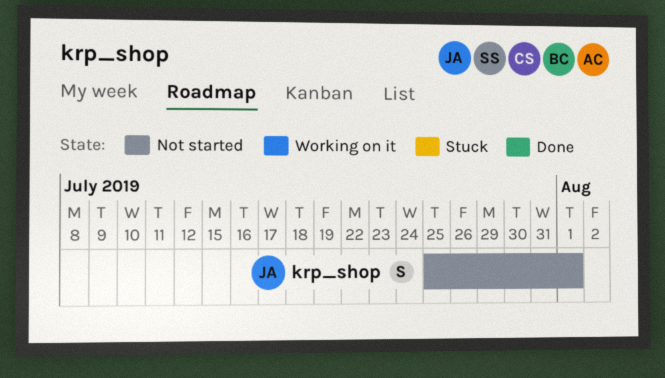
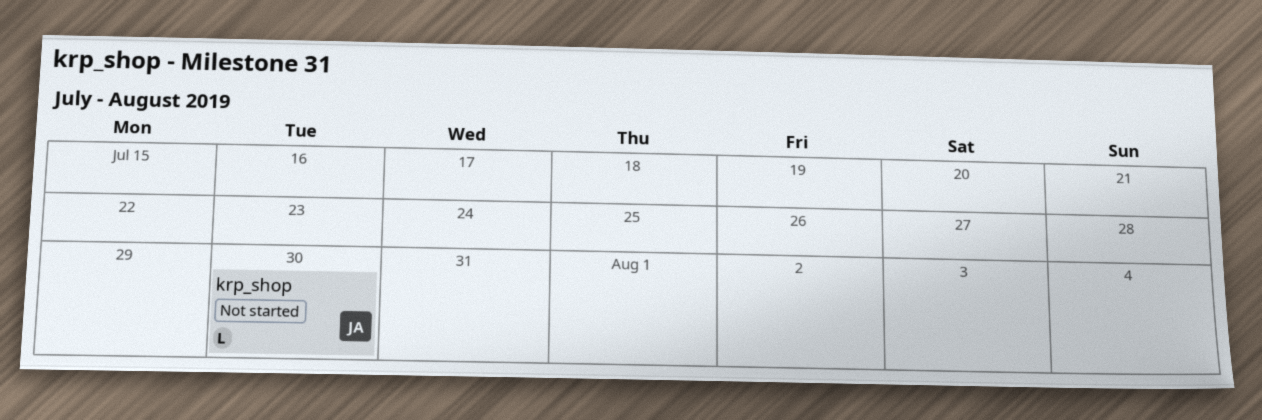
krp_shop, estimate: S -> L
krp_shop, due: Aug 1 -> Jul 30

